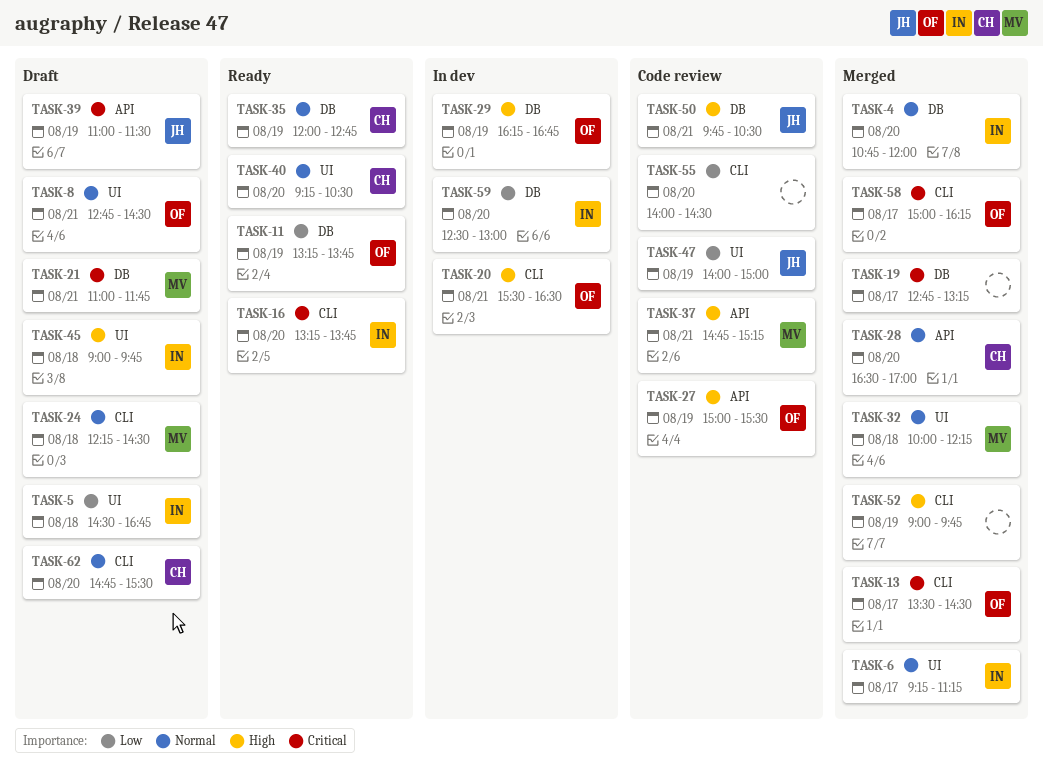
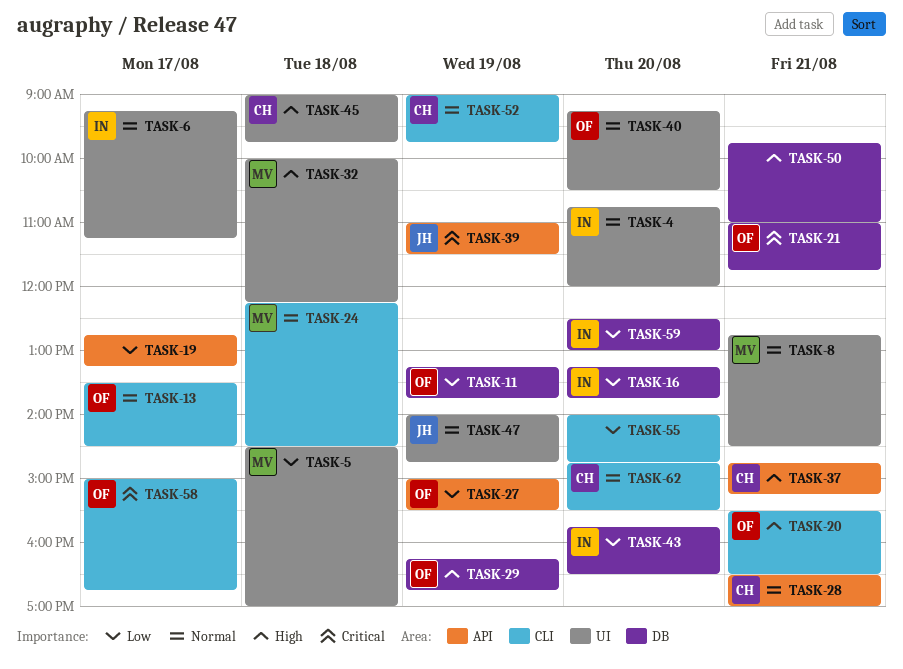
TASK-4, label: DB -> UI
TASK-5, owner: IN -> MV
TASK-5, ends: 16:45 -> 17:00
TASK-8, owner: OF -> MV
TASK-13, priority: Critical -> Normal
TASK-16, priority: Critical -> Low
TASK-16, label: CLI -> DB
TASK-19, priority: Critical -> Low
TASK-19, label: DB -> API
TASK-21, owner: MV -> OF
TASK-27, priority: High -> Low
TASK-28, day: Aug 20 -> Aug 21
TASK-32, priority: Normal -> High
TASK-35: present -> none
TASK-37, owner: MV -> CH
TASK-40, owner: CH -> OF
TASK-43: none -> present
TASK-45, owner: IN -> CH
TASK-47, priority: Low -> Normal
TASK-47, ends: 15:00 -> 14:45
TASK-50, owner: JH -> none
TASK-50, ends: 10:30 -> 11:00
TASK-52, owner: none -> CH
TASK-52, priority: High -> Normal
TASK-55, ends: 14:30 -> 14:45
TASK-58, ends: 16:15 -> 16:45

